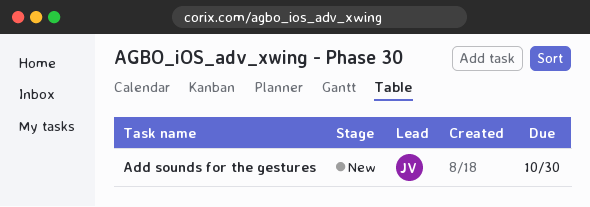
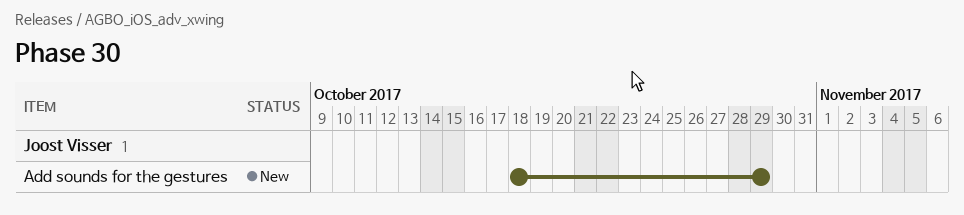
Add sounds for the gestures, due: Oct 30 -> Oct 29

